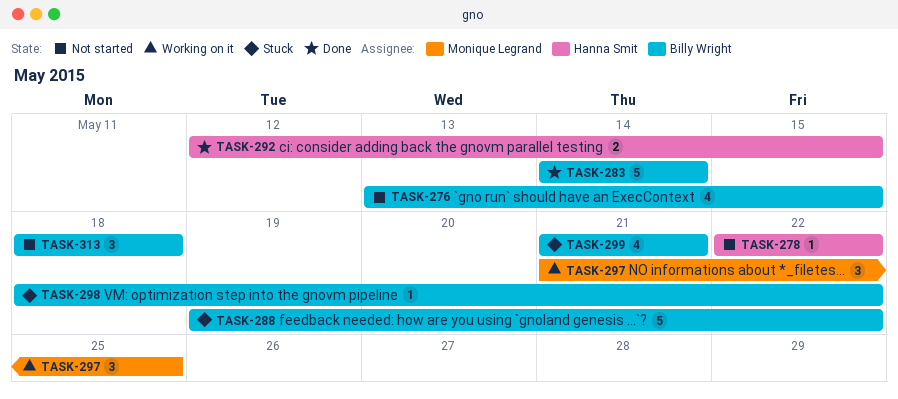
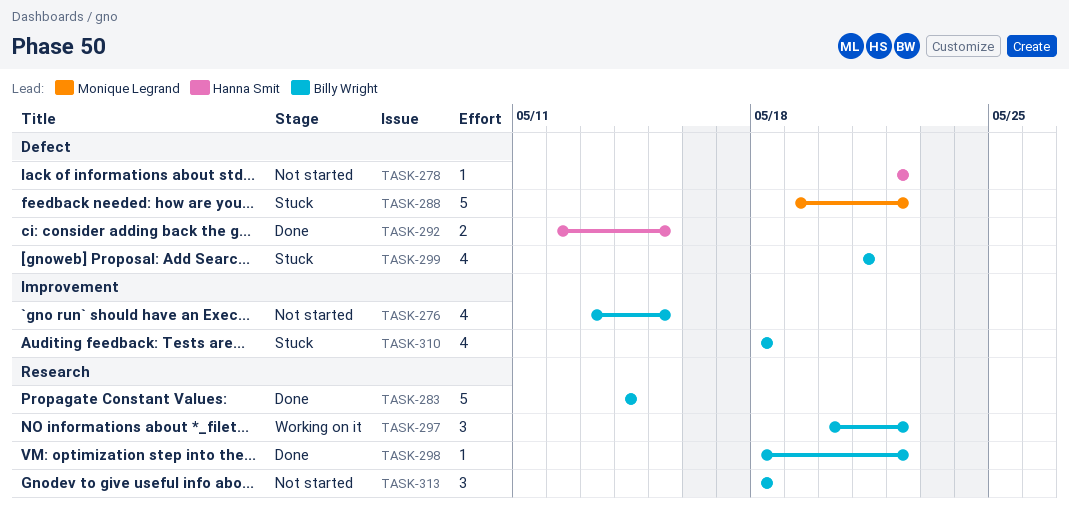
TASK-288, owner: Billy Wright -> Monique Legrand
TASK-297, owner: Monique Legrand -> Billy Wright
TASK-297, start: May 21 -> May 20
TASK-297, due: May 25 -> May 22
TASK-298, status: Stuck -> Done
TASK-310: none -> present

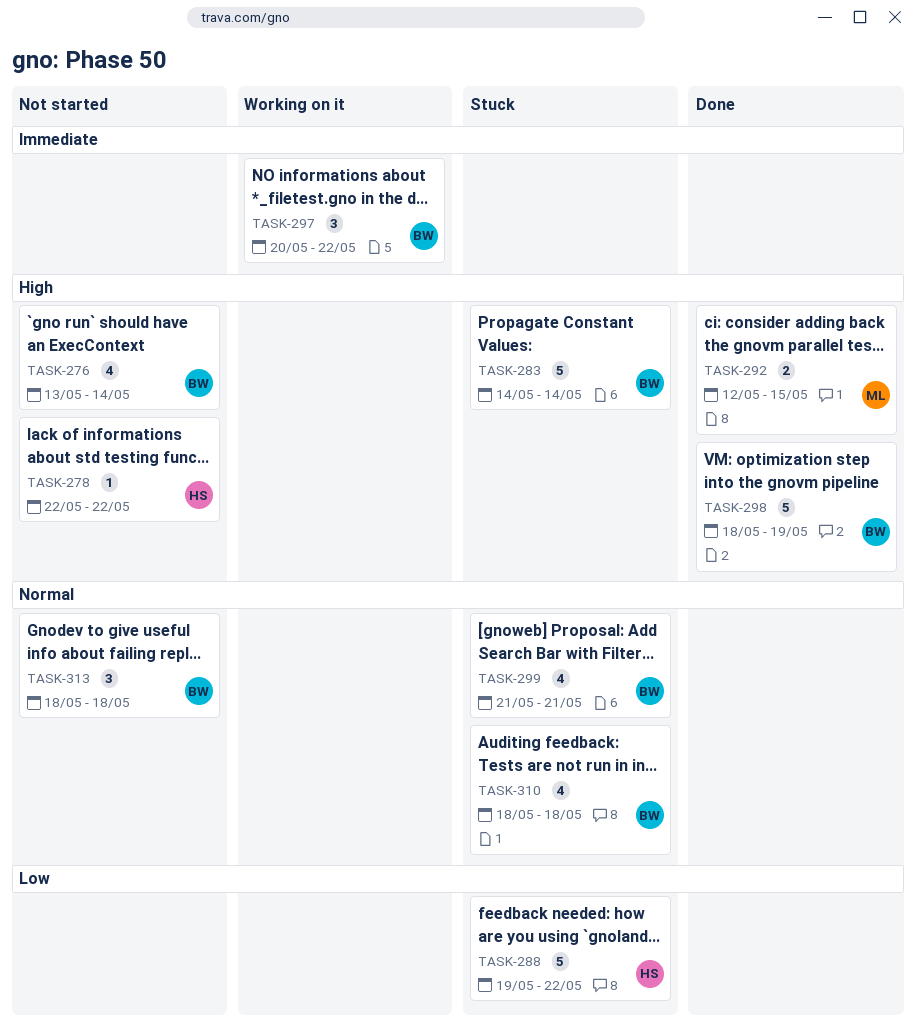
TASK-276, due: May 15 -> May 14
TASK-283, status: Done -> Stuck
TASK-288, owner: Monique Legrand -> Hanna Smit
TASK-292, owner: Hanna Smit -> Monique Legrand
TASK-298, estimate: 1 -> 5
TASK-298, due: May 22 -> May 19

